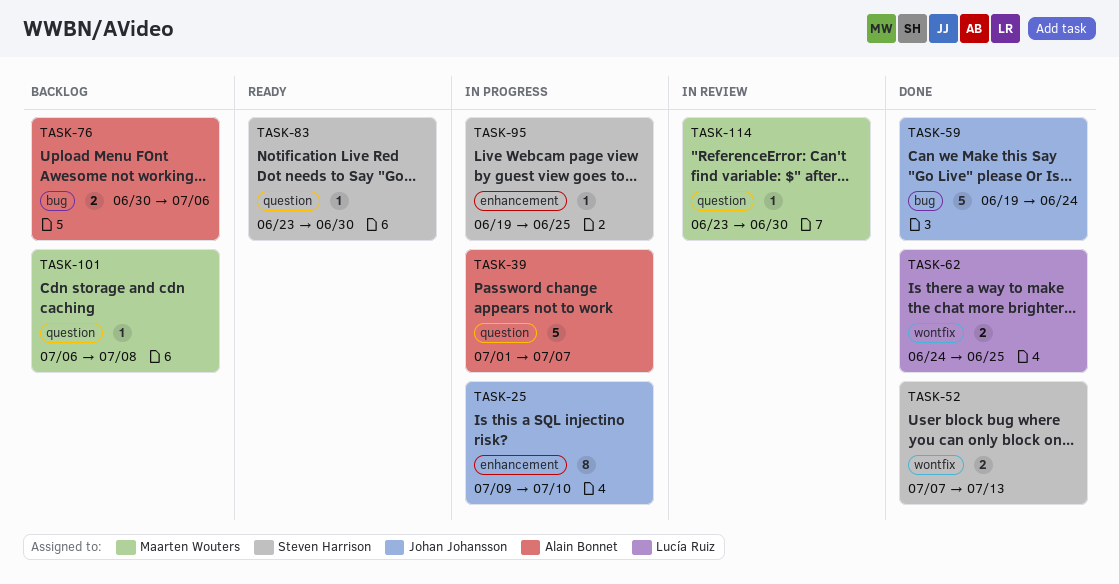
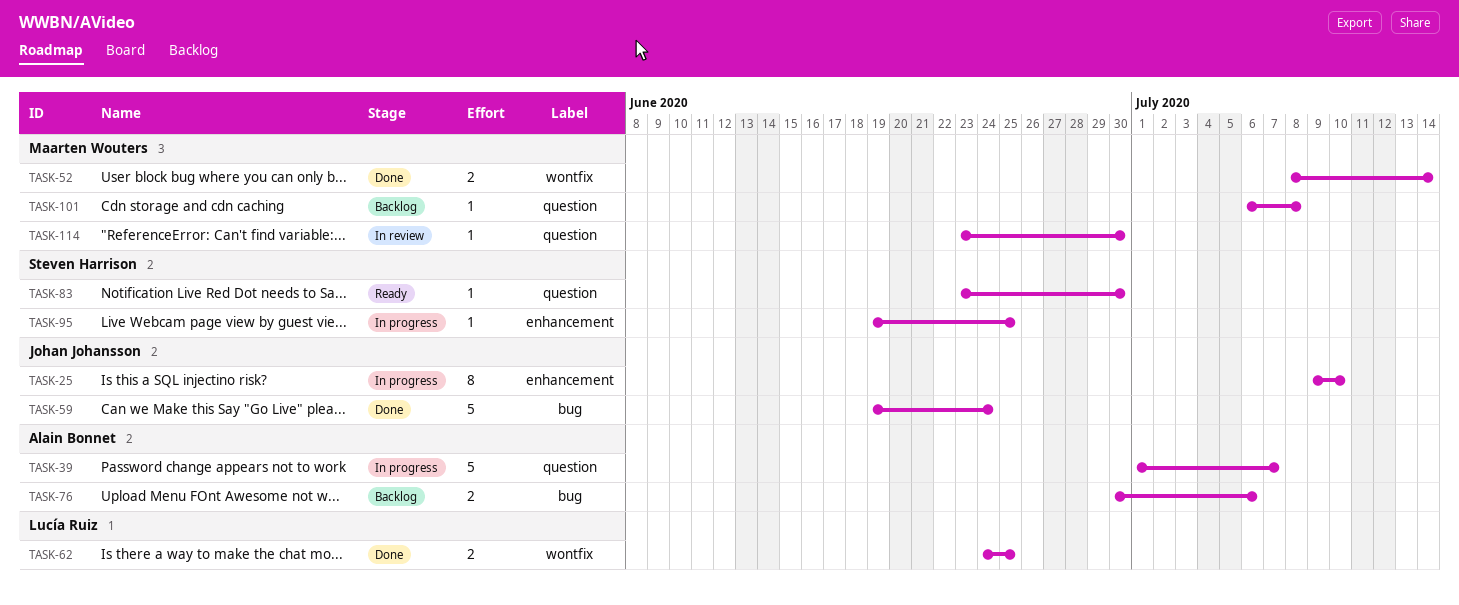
TASK-52, owner: Steven Harrison -> Maarten Wouters
TASK-52, start: Jul 7 -> Jul 8
TASK-52, due: Jul 13 -> Jul 14

